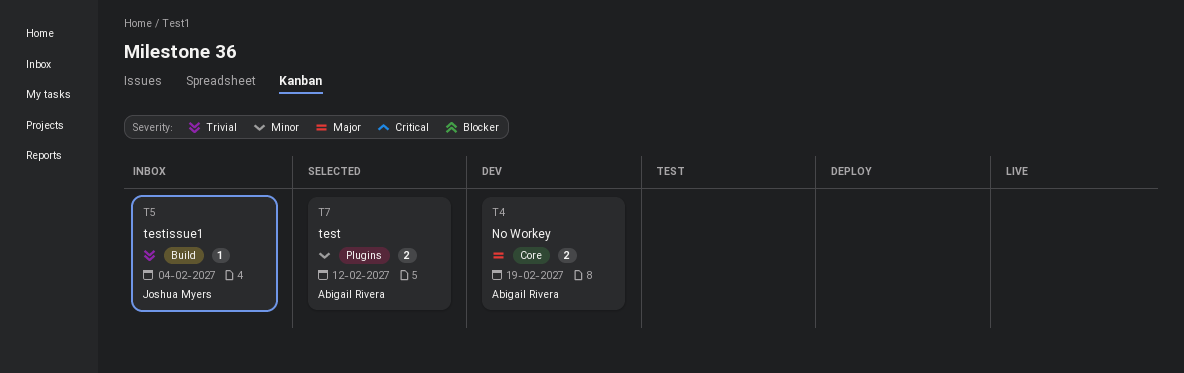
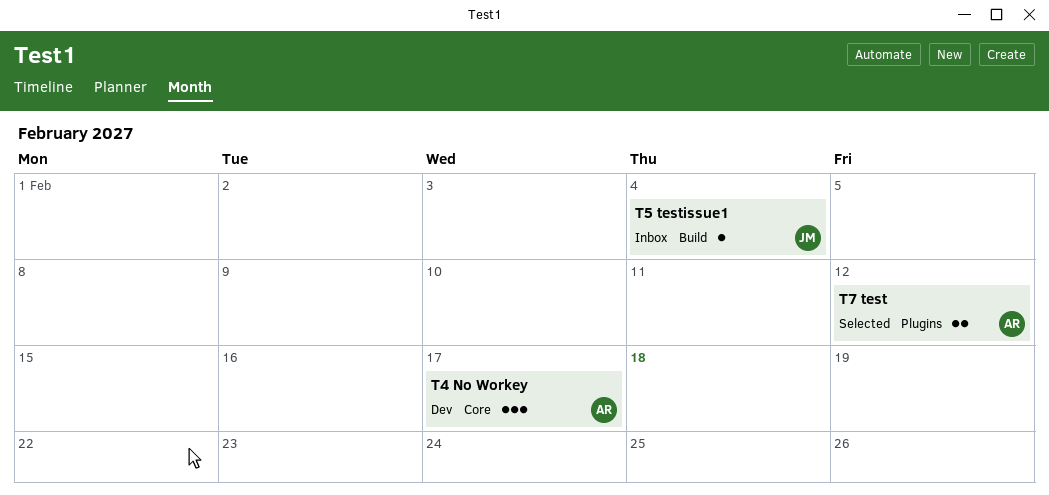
T4, estimate: 2 -> 3
T4, due: Feb 19 -> Feb 17

